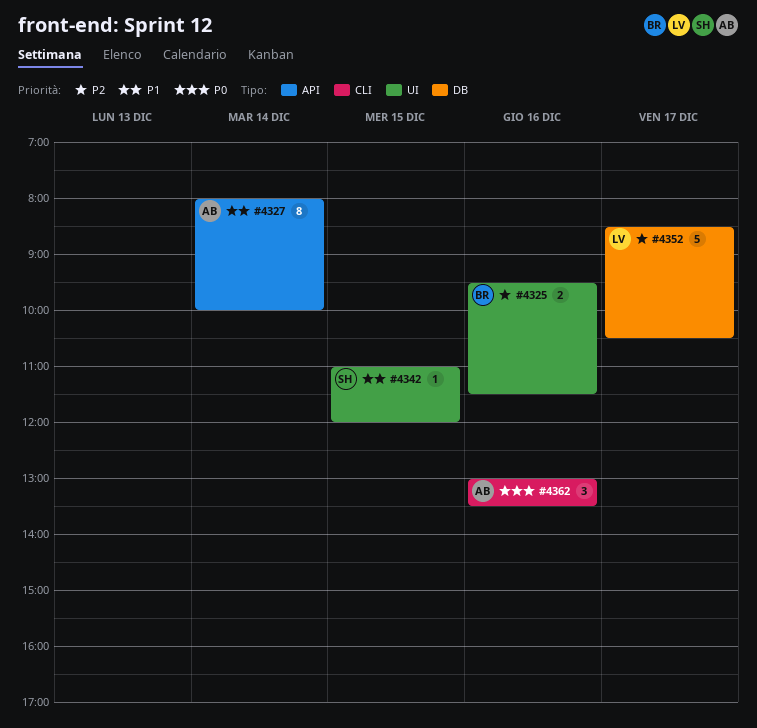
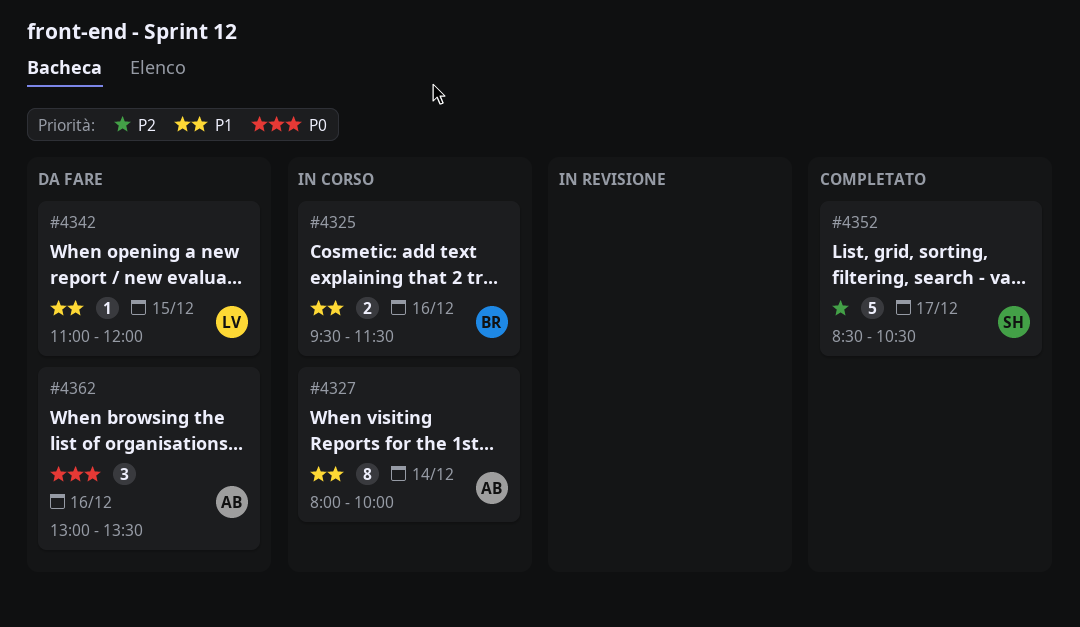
#4325, priority: P2 -> P1
#4342, owner: SH -> LV
#4352, owner: LV -> SH

